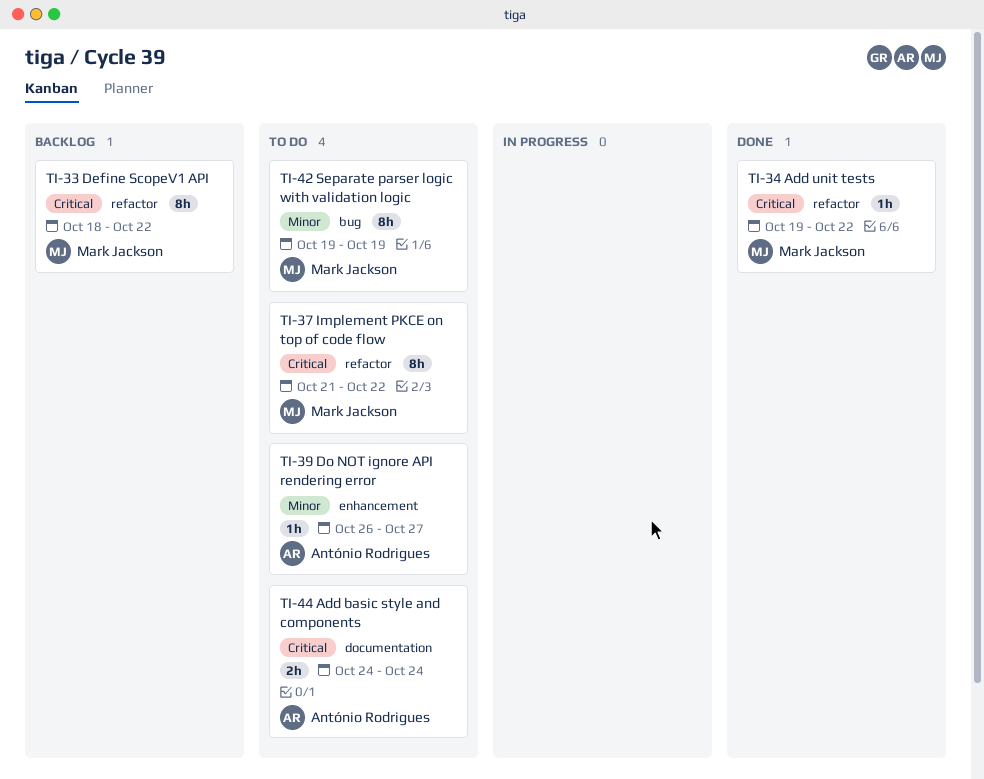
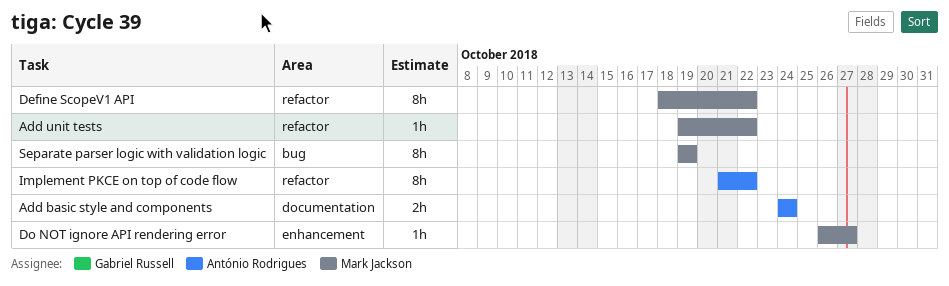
Do NOT ignore API rendering error, owner: António Rodrigues -> Mark Jackson
Implement PKCE on top of code flow, owner: Mark Jackson -> António Rodrigues

